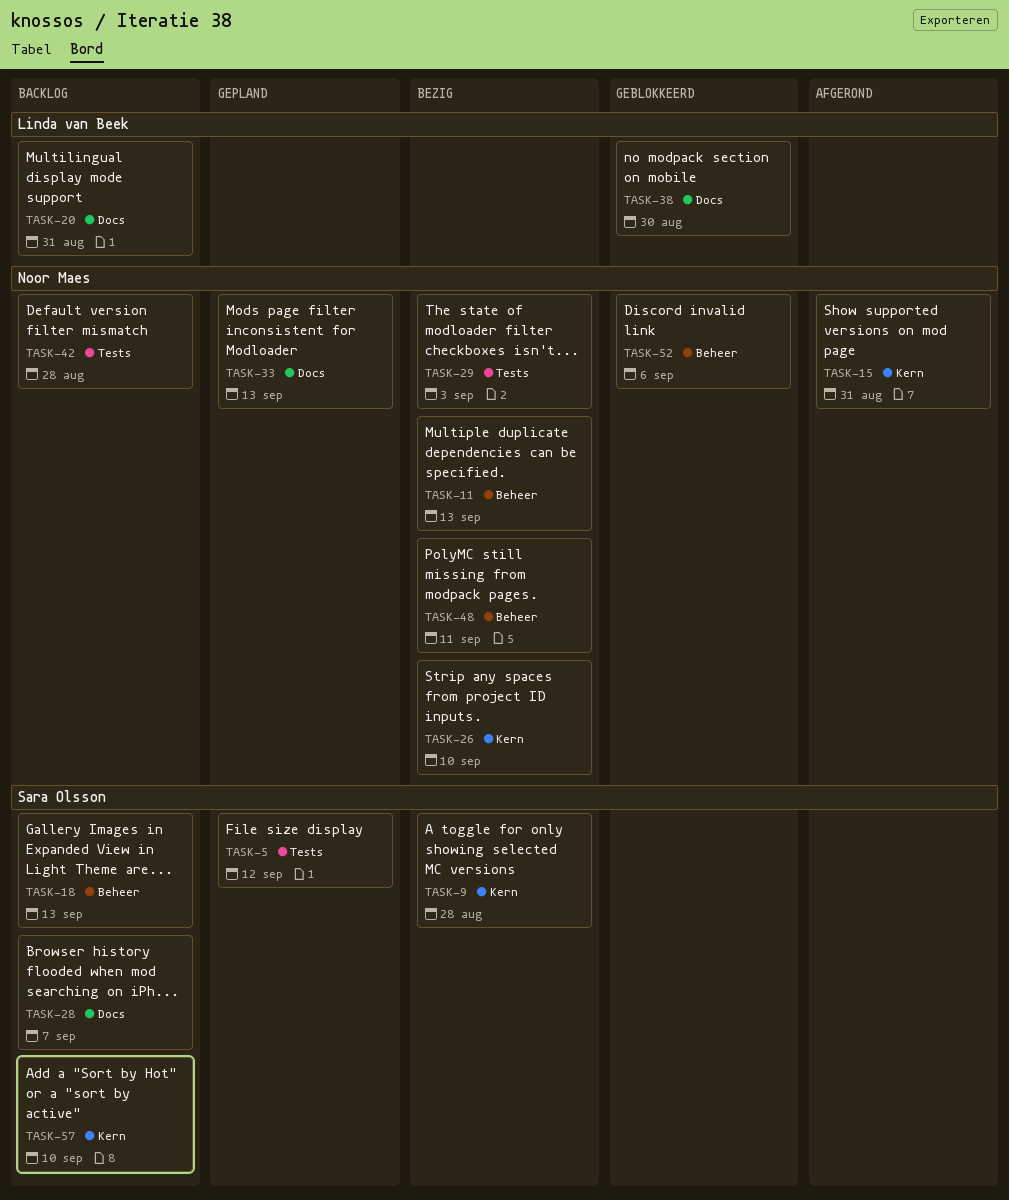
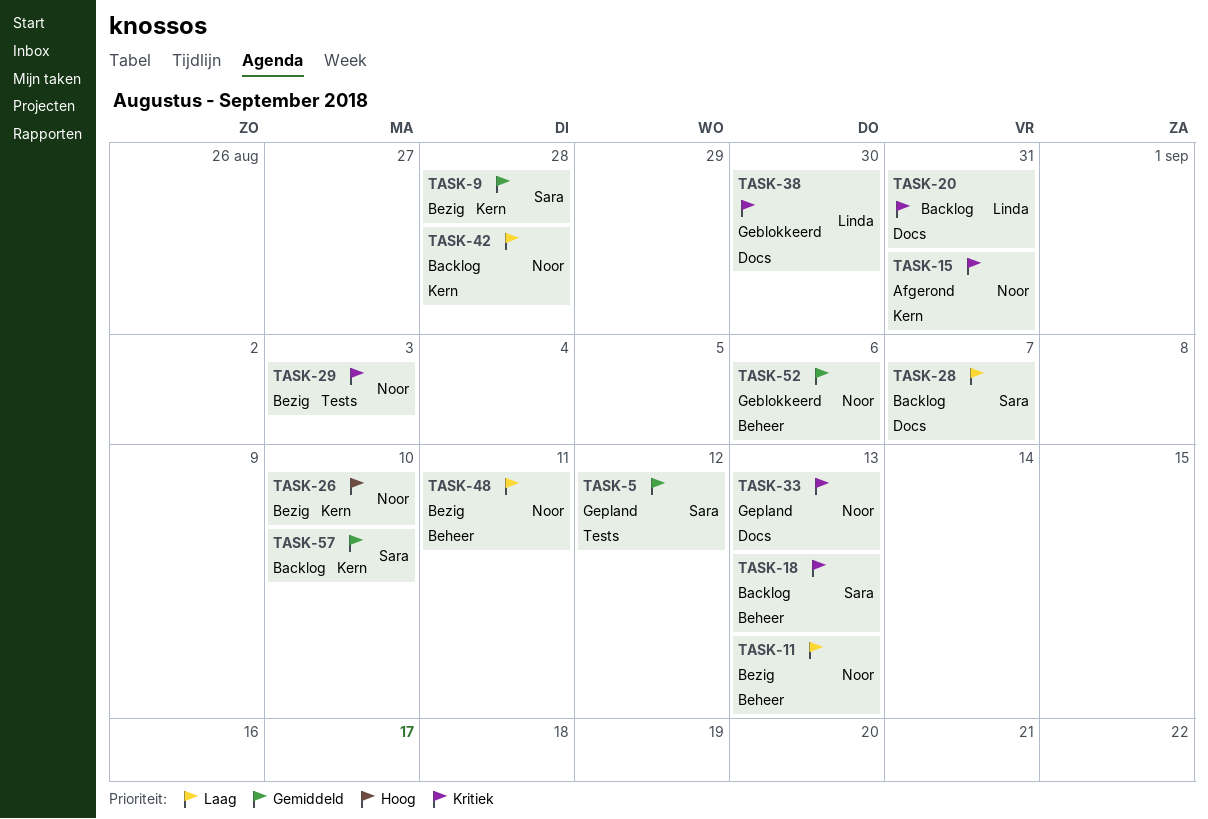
TASK-42, label: Tests -> Kern

